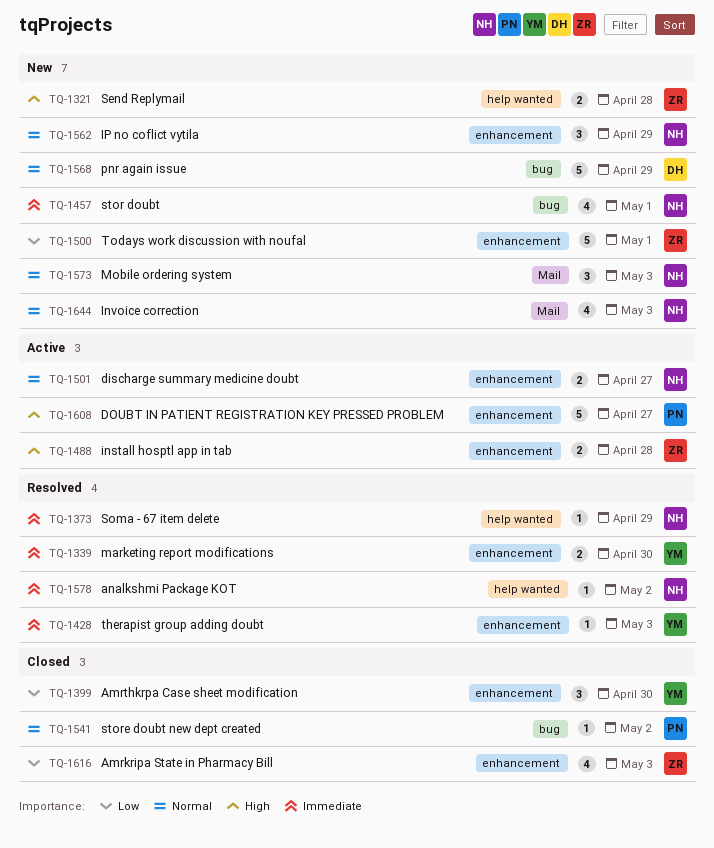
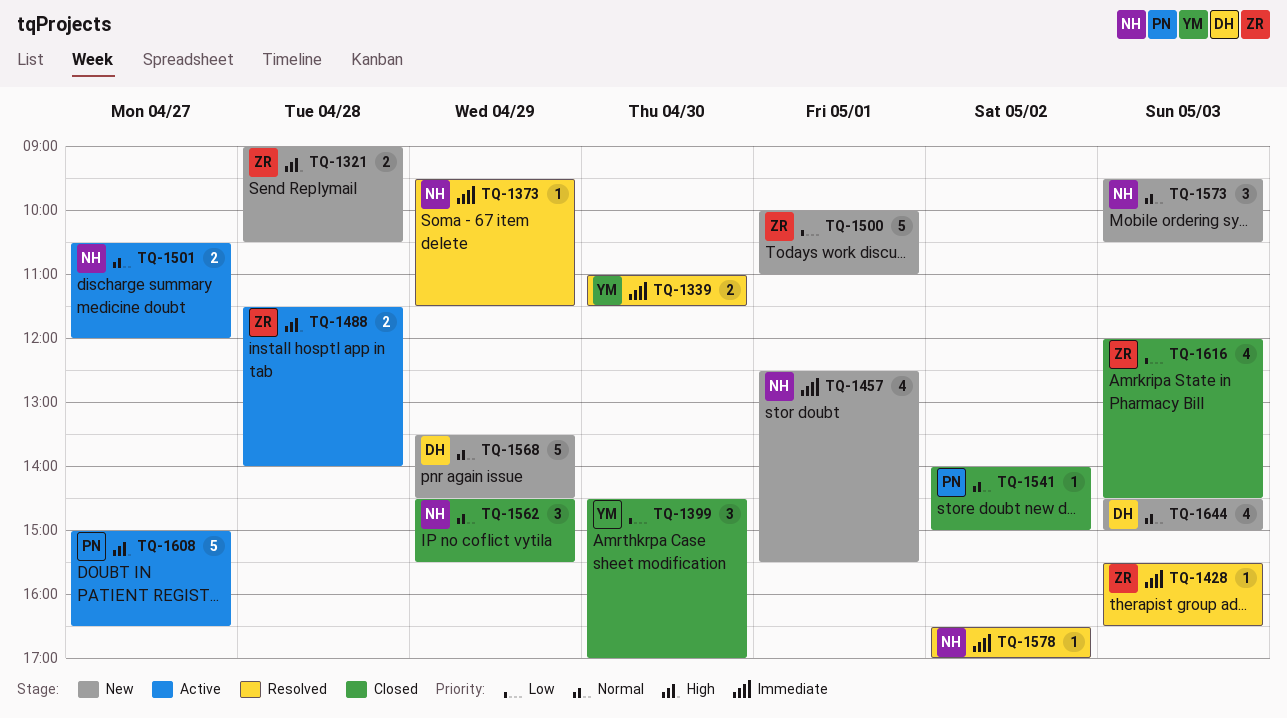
TQ-1428, owner: YM -> ZR
TQ-1562, status: New -> Closed
TQ-1644, owner: NH -> DH

